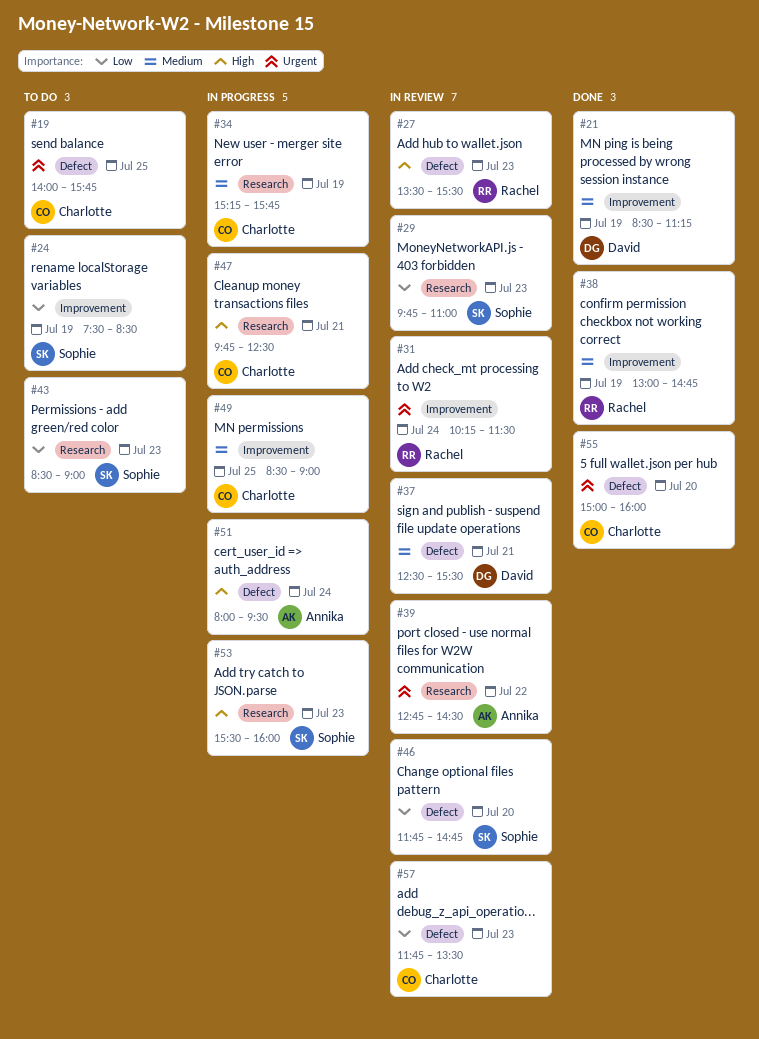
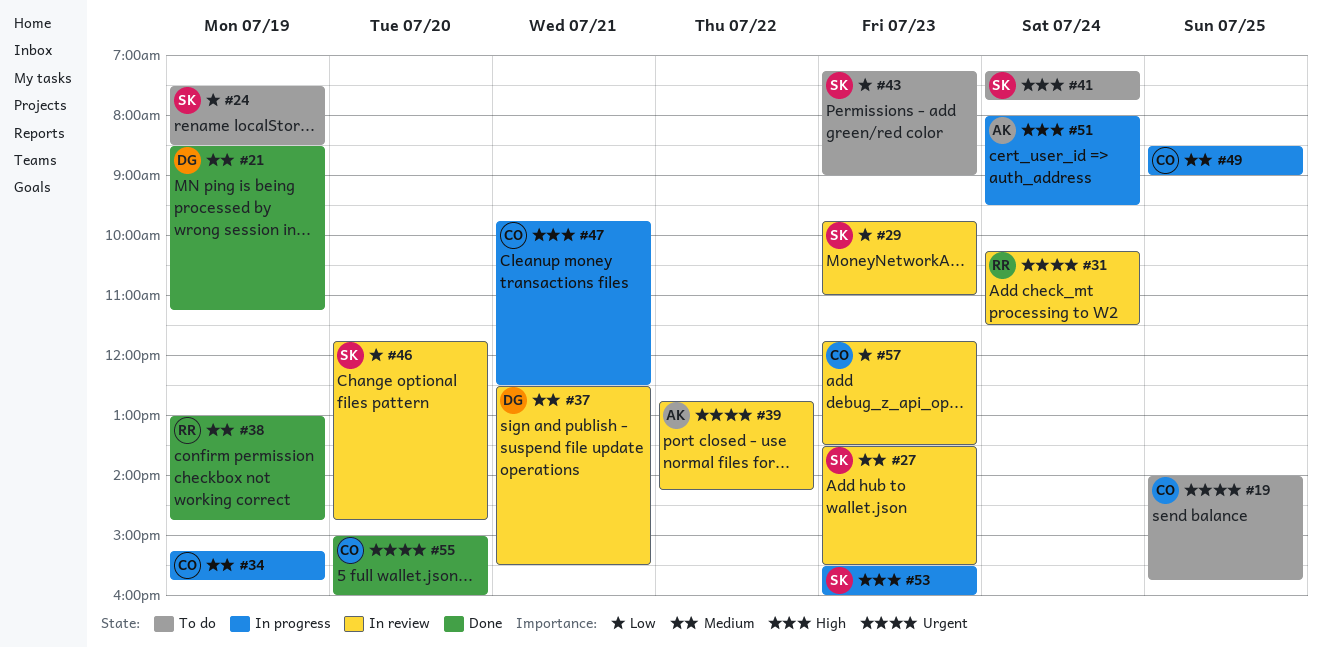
#27, owner: Rachel -> Sophie
#27, priority: High -> Medium
#39, ends: 14:30 -> 14:15
#41: none -> present
#43, begins: 08:30 -> 07:15

